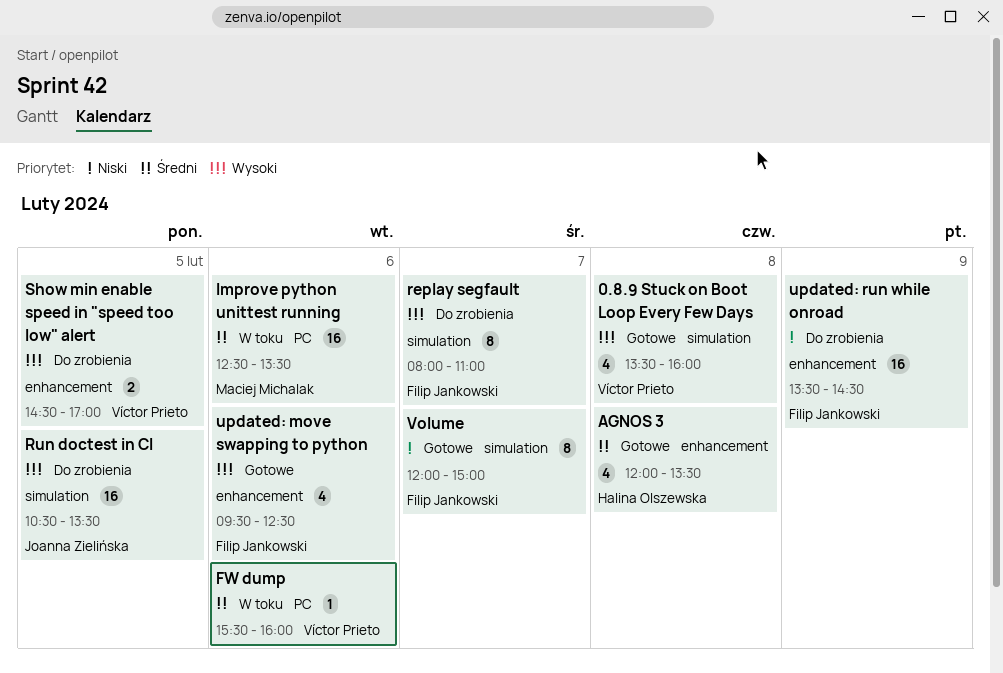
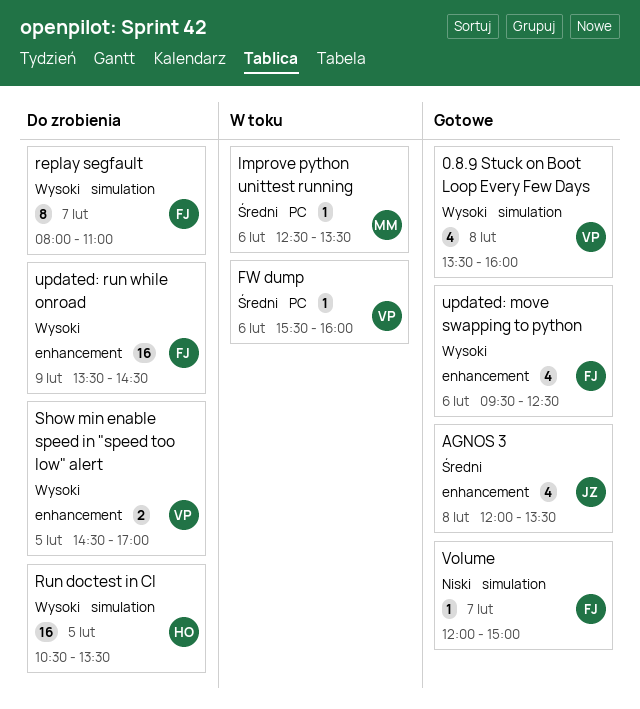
AGNOS 3, owner: Halina Olszewska -> Joanna Zielińska
Improve python unittest running, estimate: 16 -> 1
Run doctest in CI, owner: Joanna Zielińska -> Halina Olszewska
updated: run while onroad, priority: Niski -> Wysoki
Volume, estimate: 8 -> 1

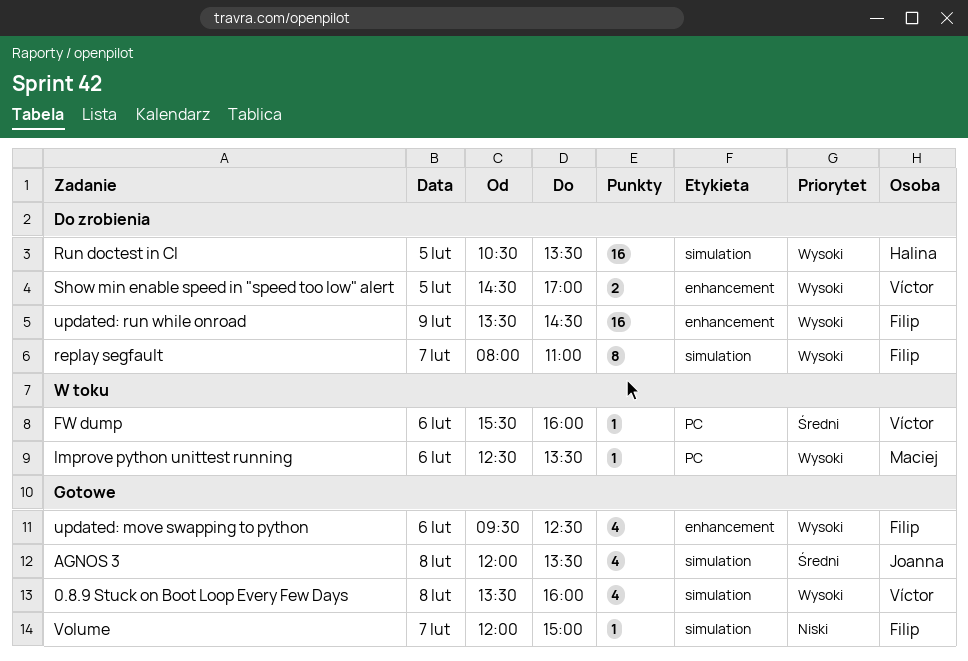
AGNOS 3, label: enhancement -> simulation
Improve python unittest running, priority: Średni -> Wysoki

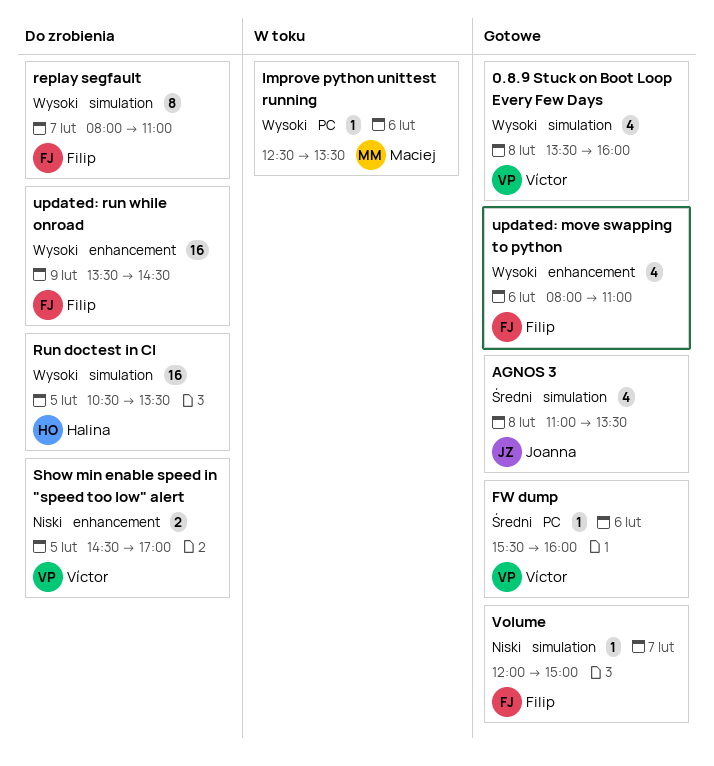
AGNOS 3, begins: 12:00 -> 11:00
FW dump, status: W toku -> Gotowe
Show min enable speed in "speed too low" alert, priority: Wysoki -> Niski
updated: move swapping to python, begins: 09:30 -> 08:00
updated: move swapping to python, ends: 12:30 -> 11:00

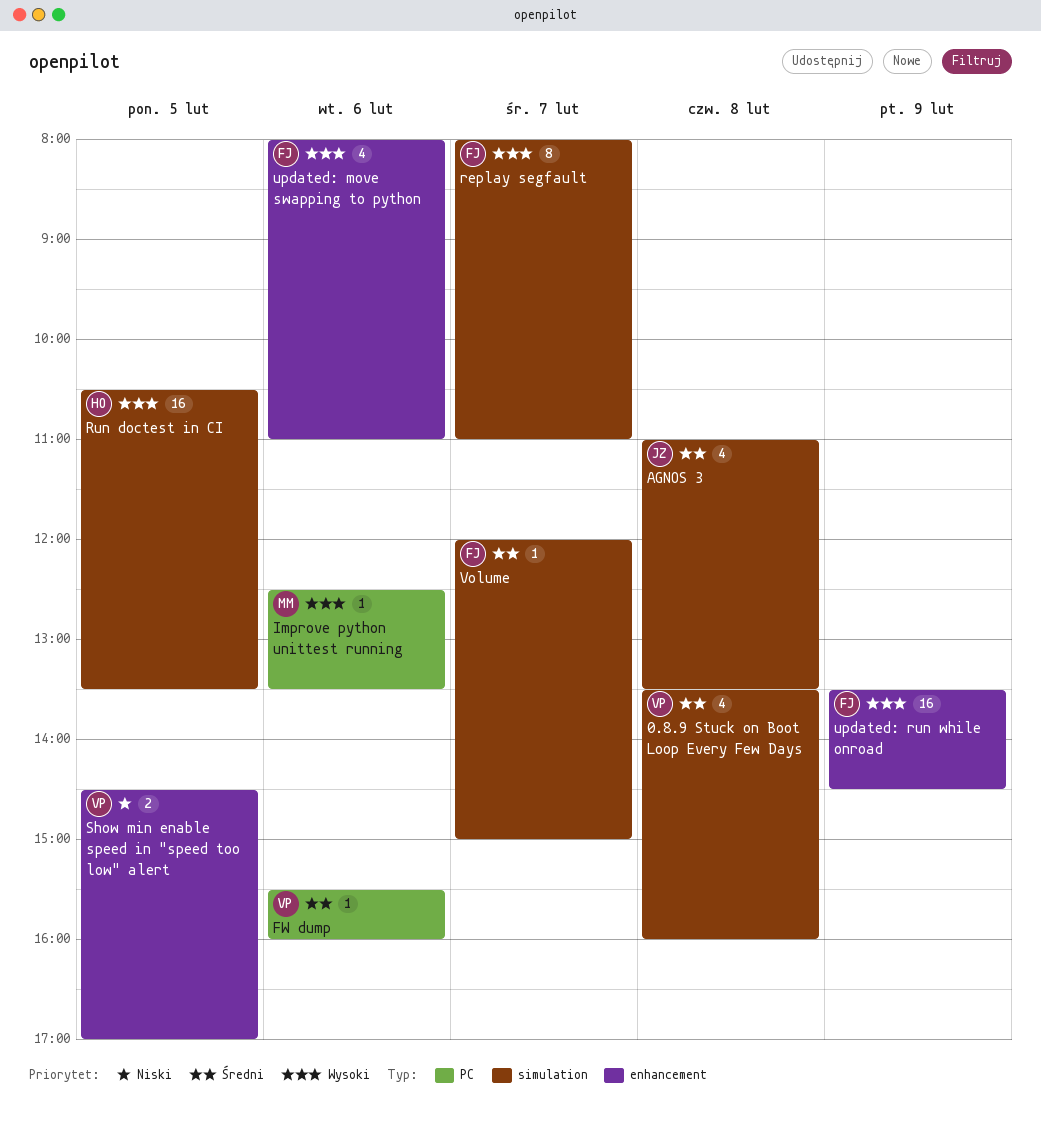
0.8.9 Stuck on Boot Loop Every Few Days, priority: Wysoki -> Średni
Volume, priority: Niski -> Średni

